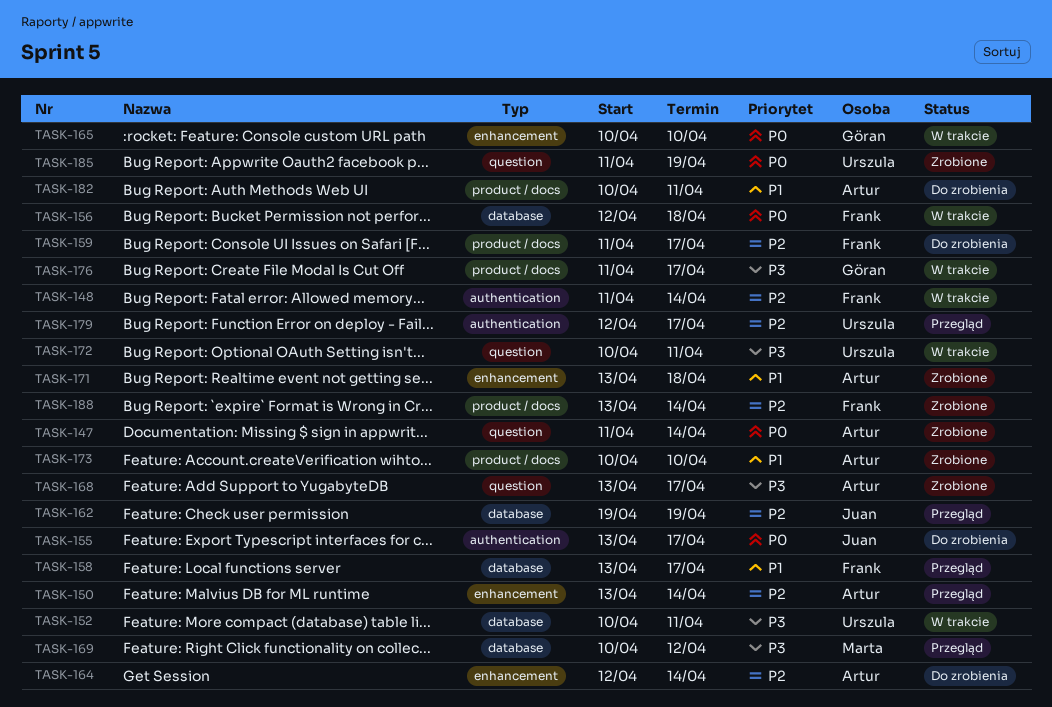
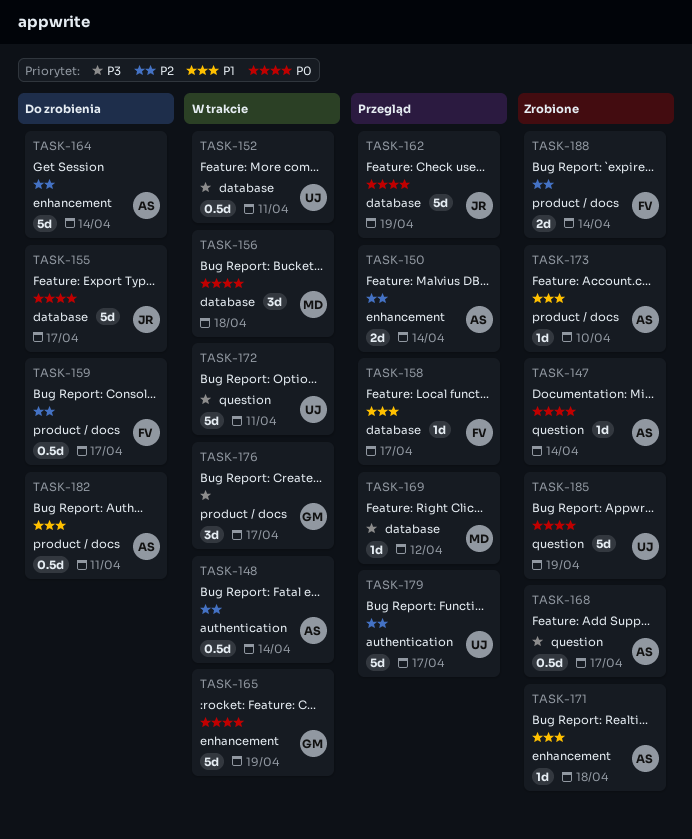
TASK-148, owner: Frank -> Artur
TASK-155, label: authentication -> database
TASK-156, owner: Frank -> Marta
TASK-162, priority: P2 -> P0
TASK-165, due: Apr 10 -> Apr 19

